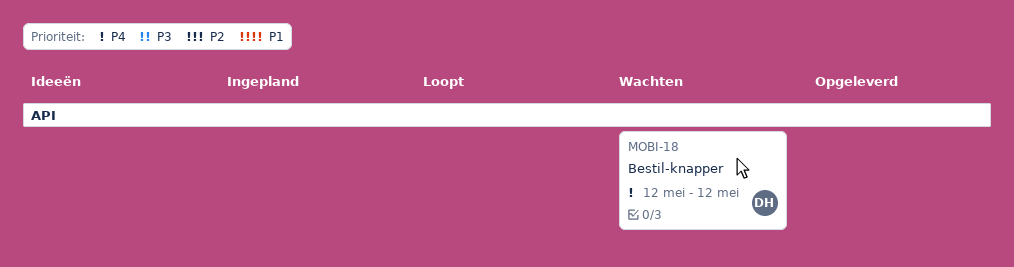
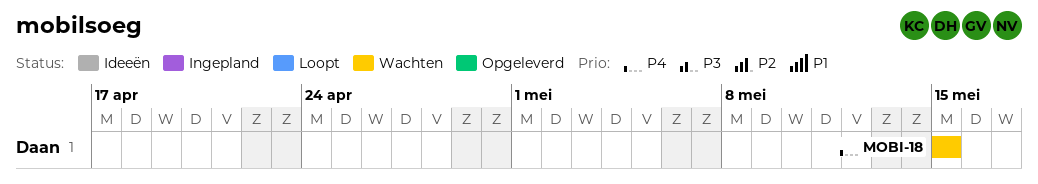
MOBI-18, start: May 12 -> May 15
MOBI-18, due: May 12 -> May 15

